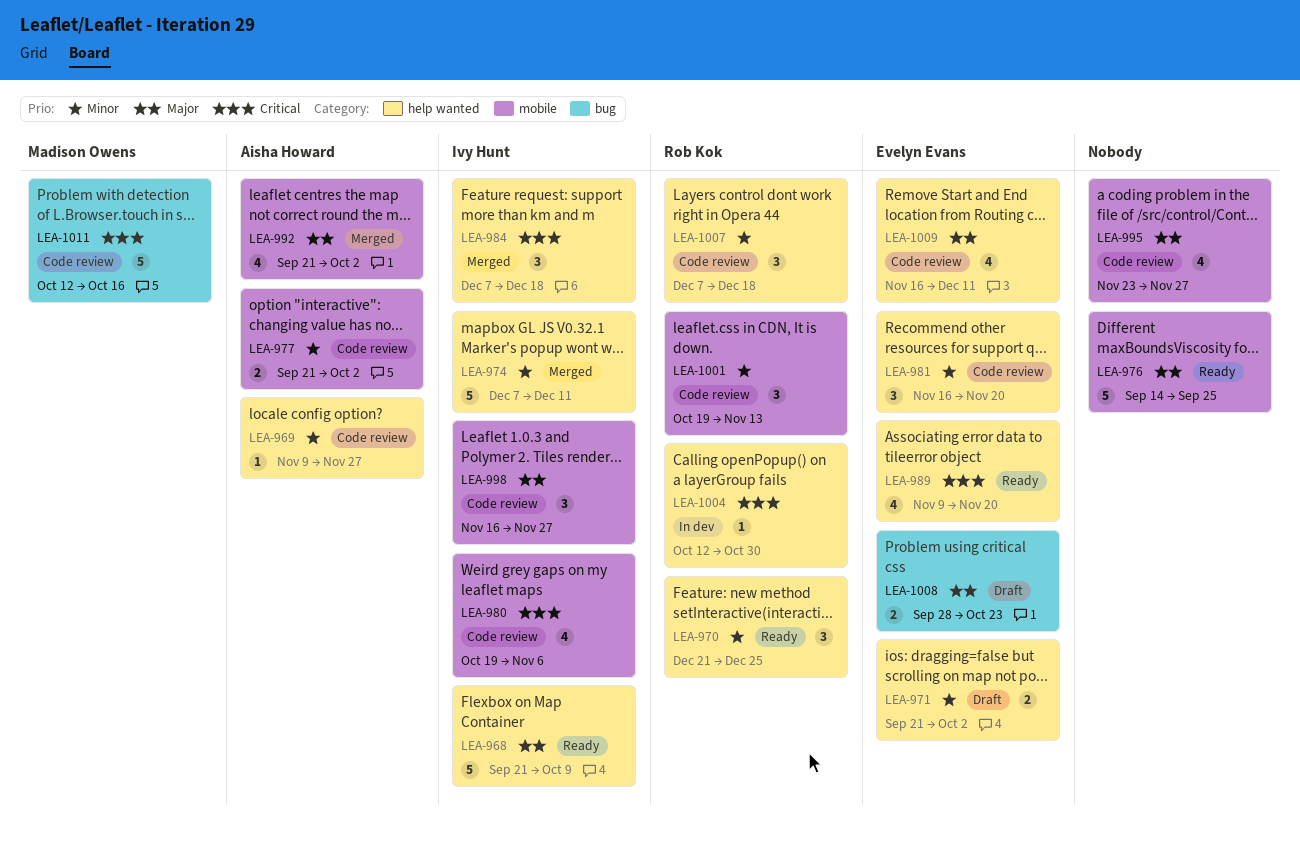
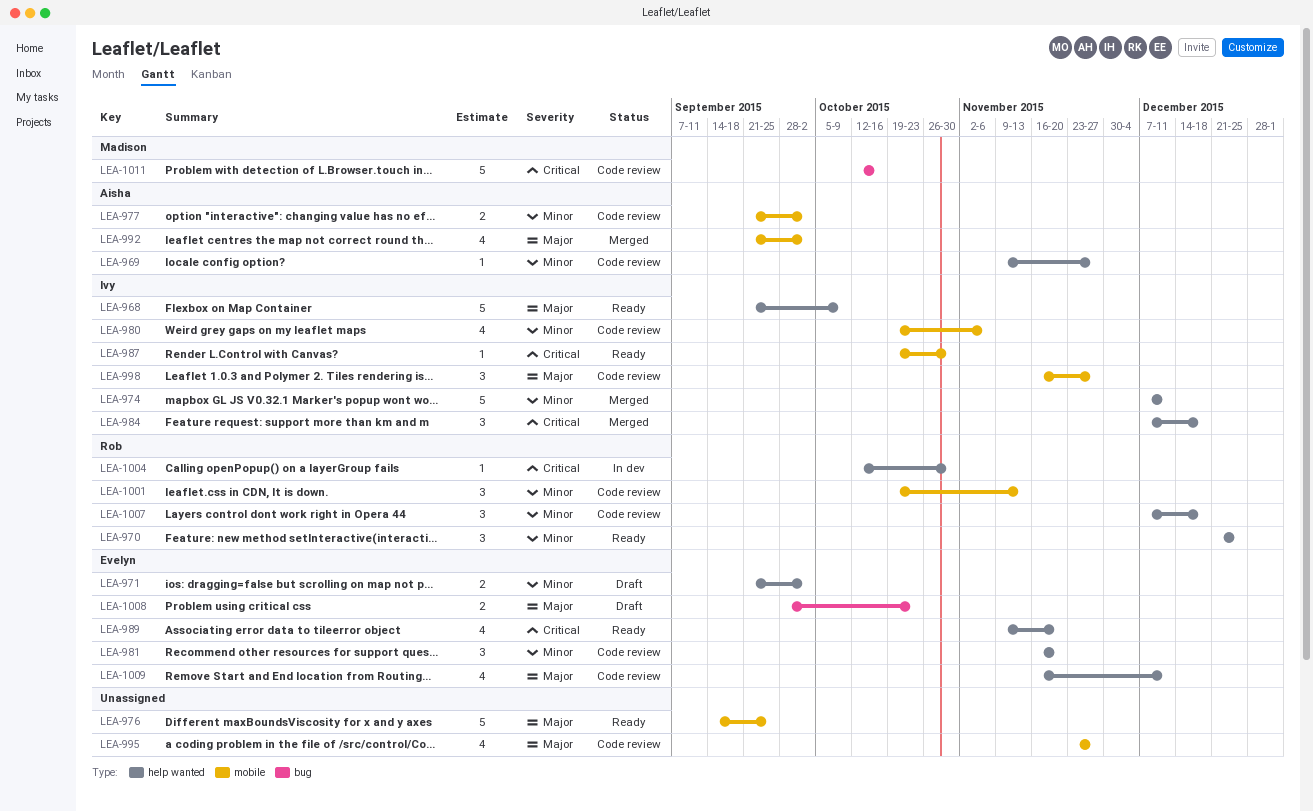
LEA-980, priority: Critical -> Minor
LEA-987: none -> present

